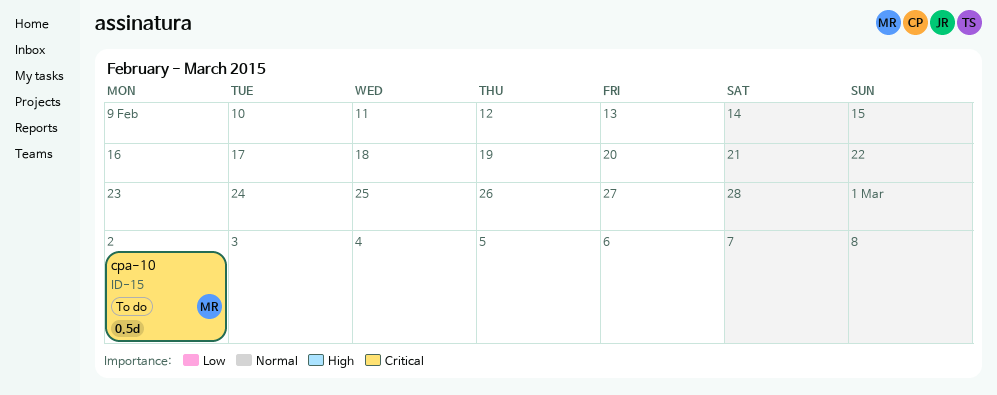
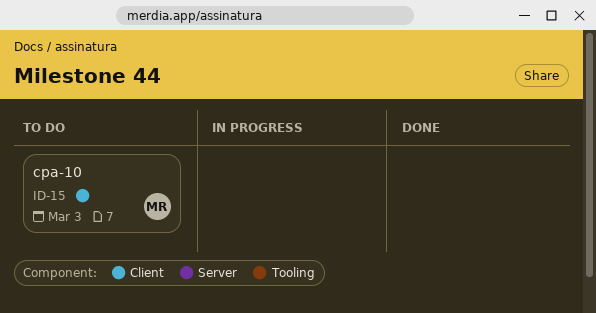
ID-15, due: Mar 2 -> Mar 3

